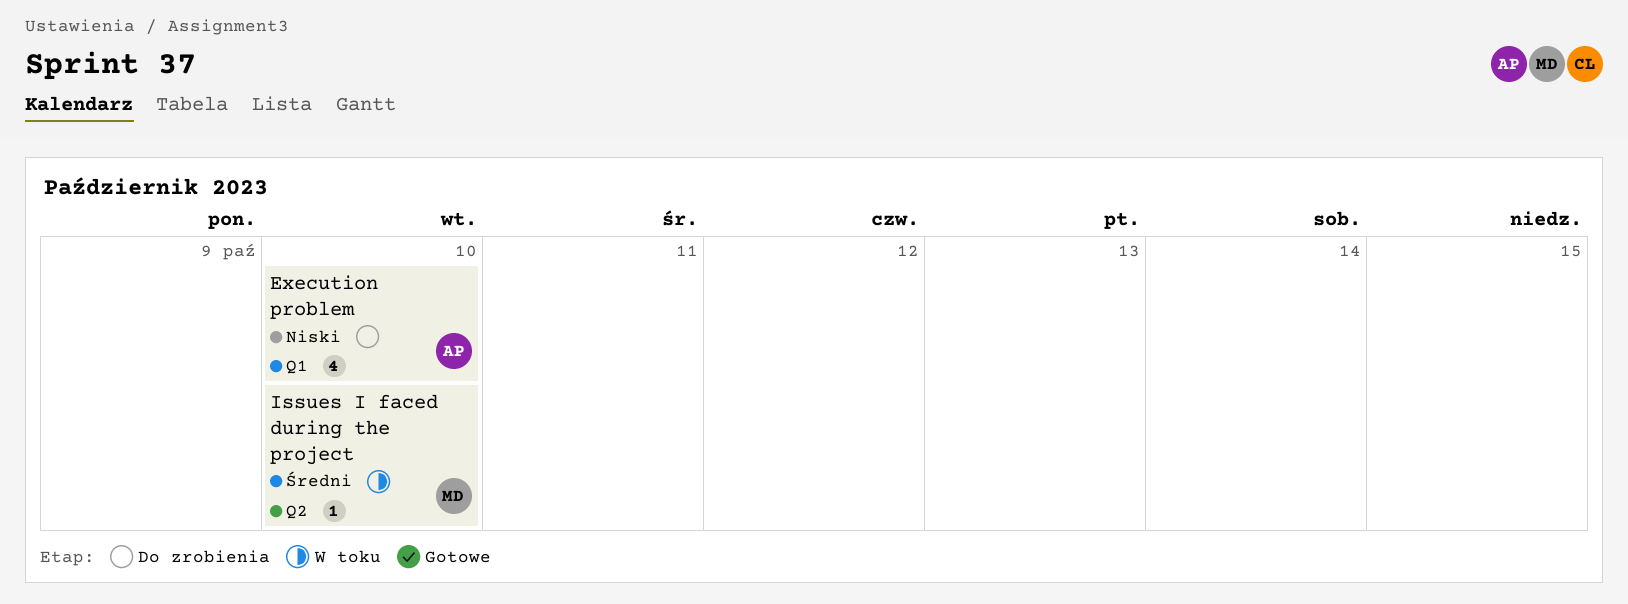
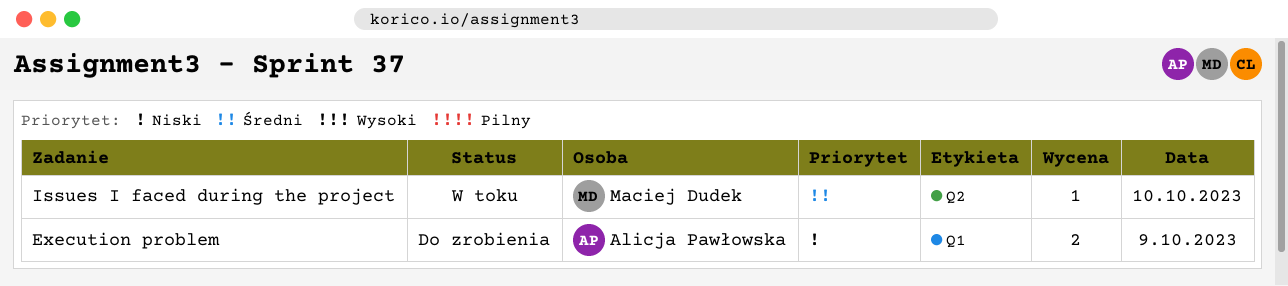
Execution problem, estimate: 4 -> 2
Execution problem, day: Oct 10 -> Oct 9

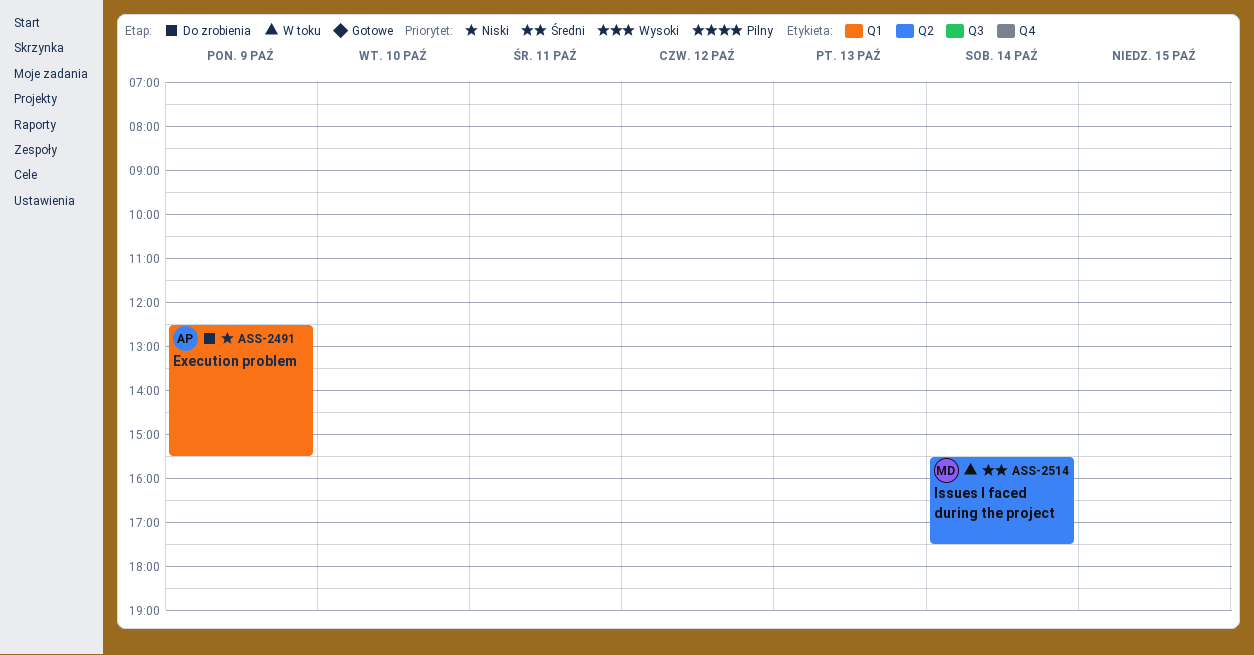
Issues I faced during the project, day: Oct 10 -> Oct 14

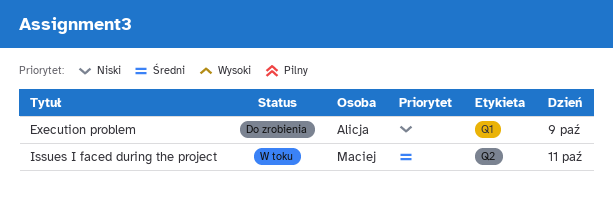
Issues I faced during the project, day: Oct 14 -> Oct 11

